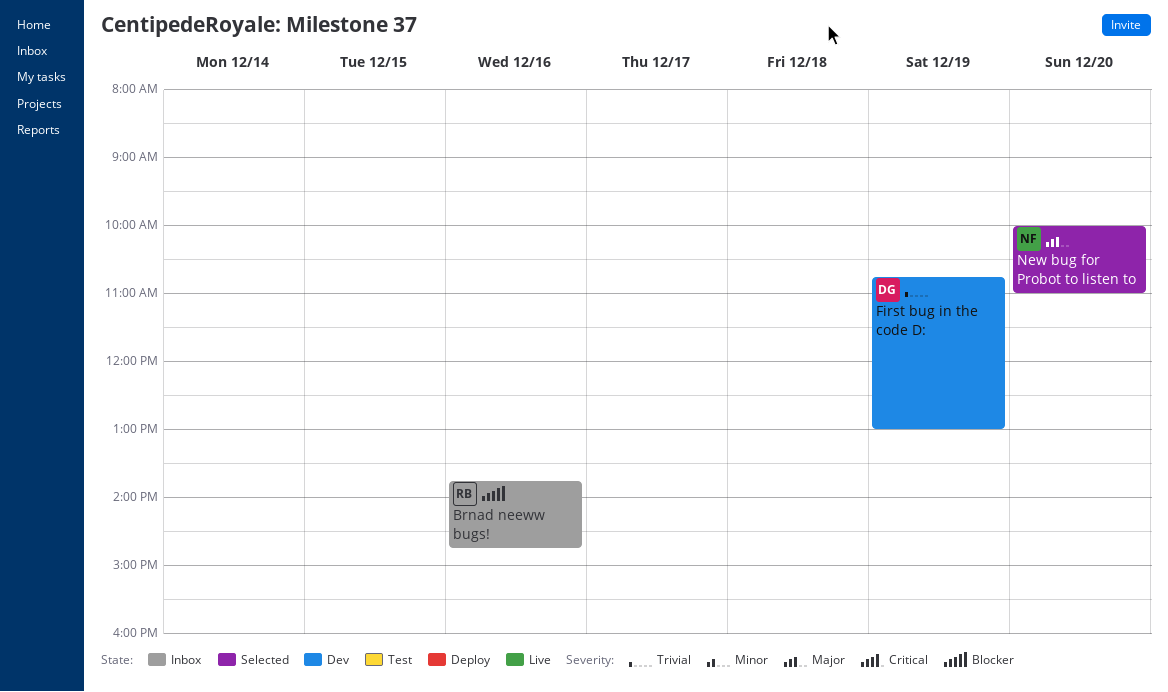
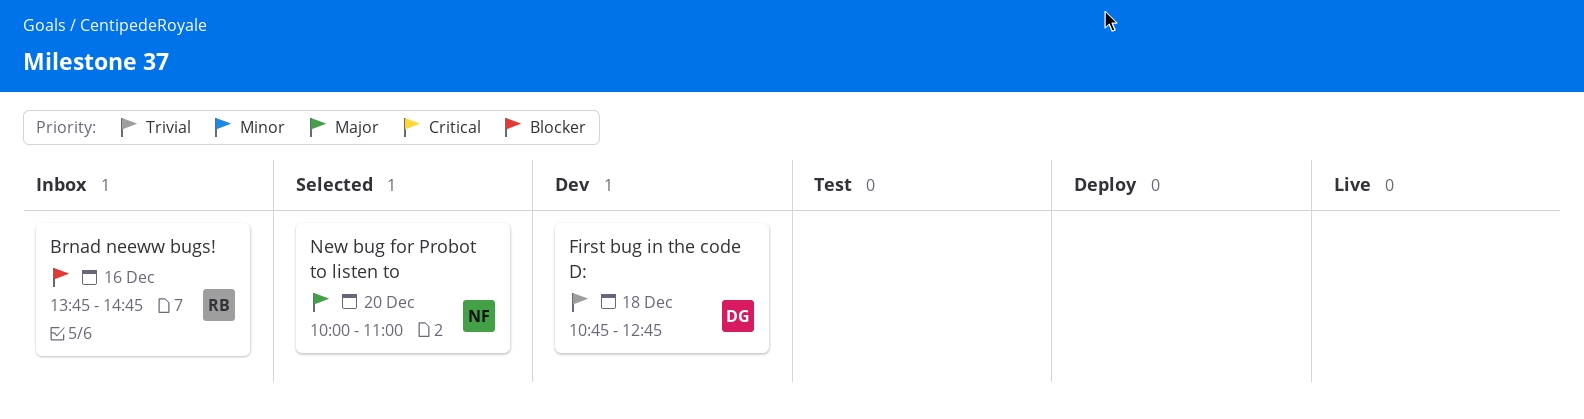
First bug in the code D:, day: Dec 19 -> Dec 18
First bug in the code D:, ends: 13:00 -> 12:45

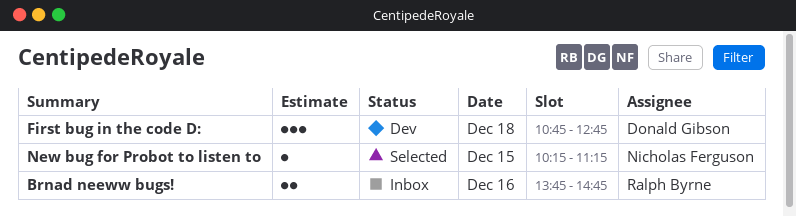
New bug for Probot to listen to, day: Dec 20 -> Dec 15
New bug for Probot to listen to, begins: 10:00 -> 10:15
New bug for Probot to listen to, ends: 11:00 -> 11:15

